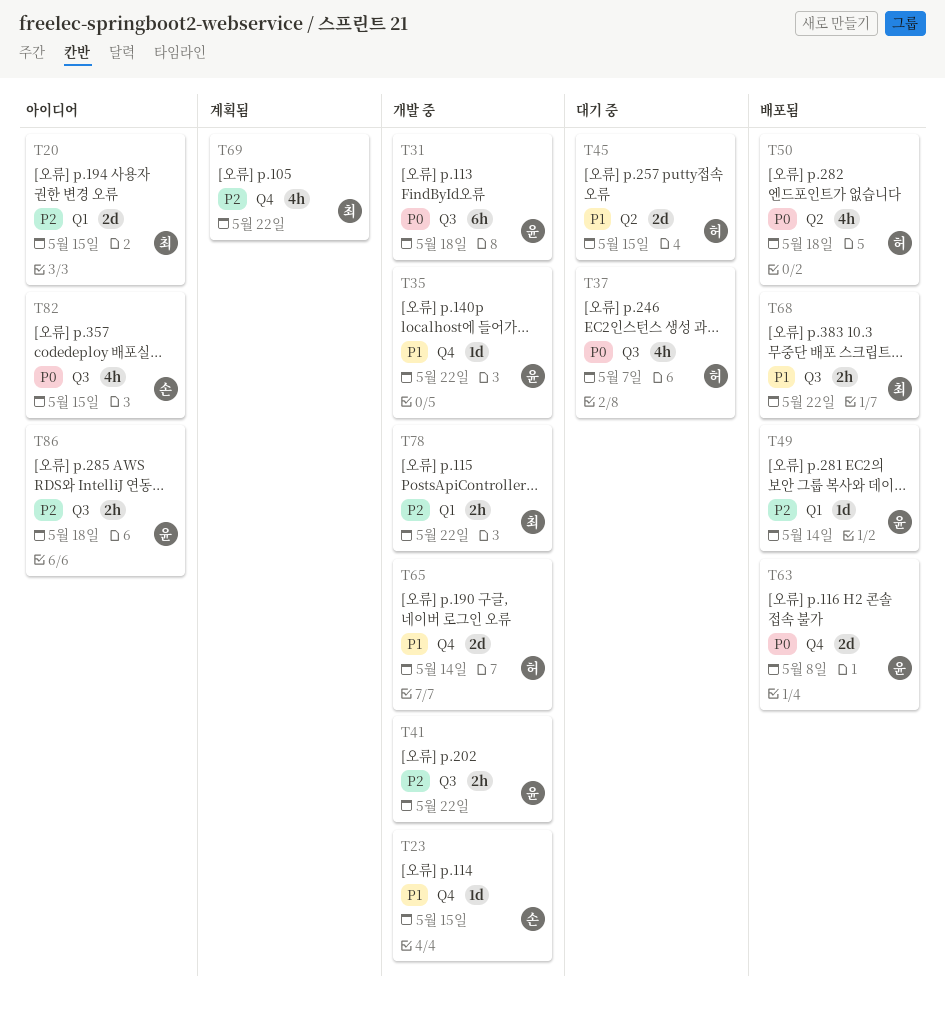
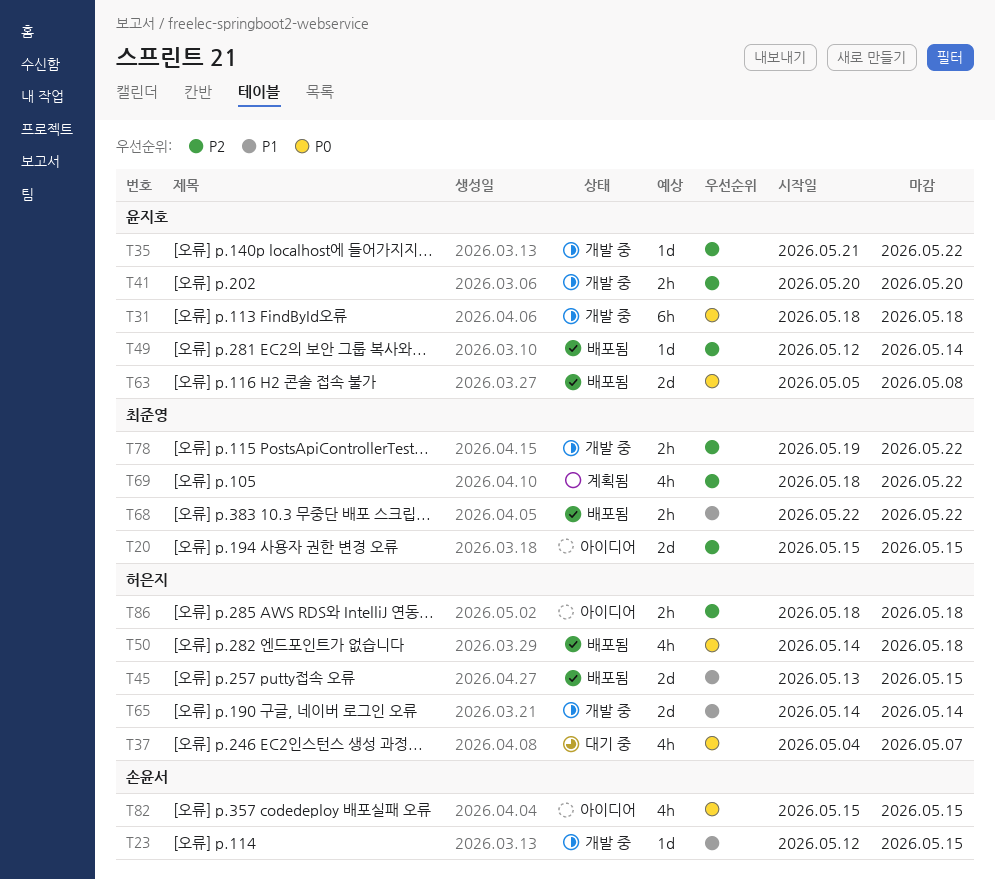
T35, priority: P1 -> P2
T41, due: May 22 -> May 20
T45, status: 대기 중 -> 배포됨
T86, owner: 윤지호 -> 허은지

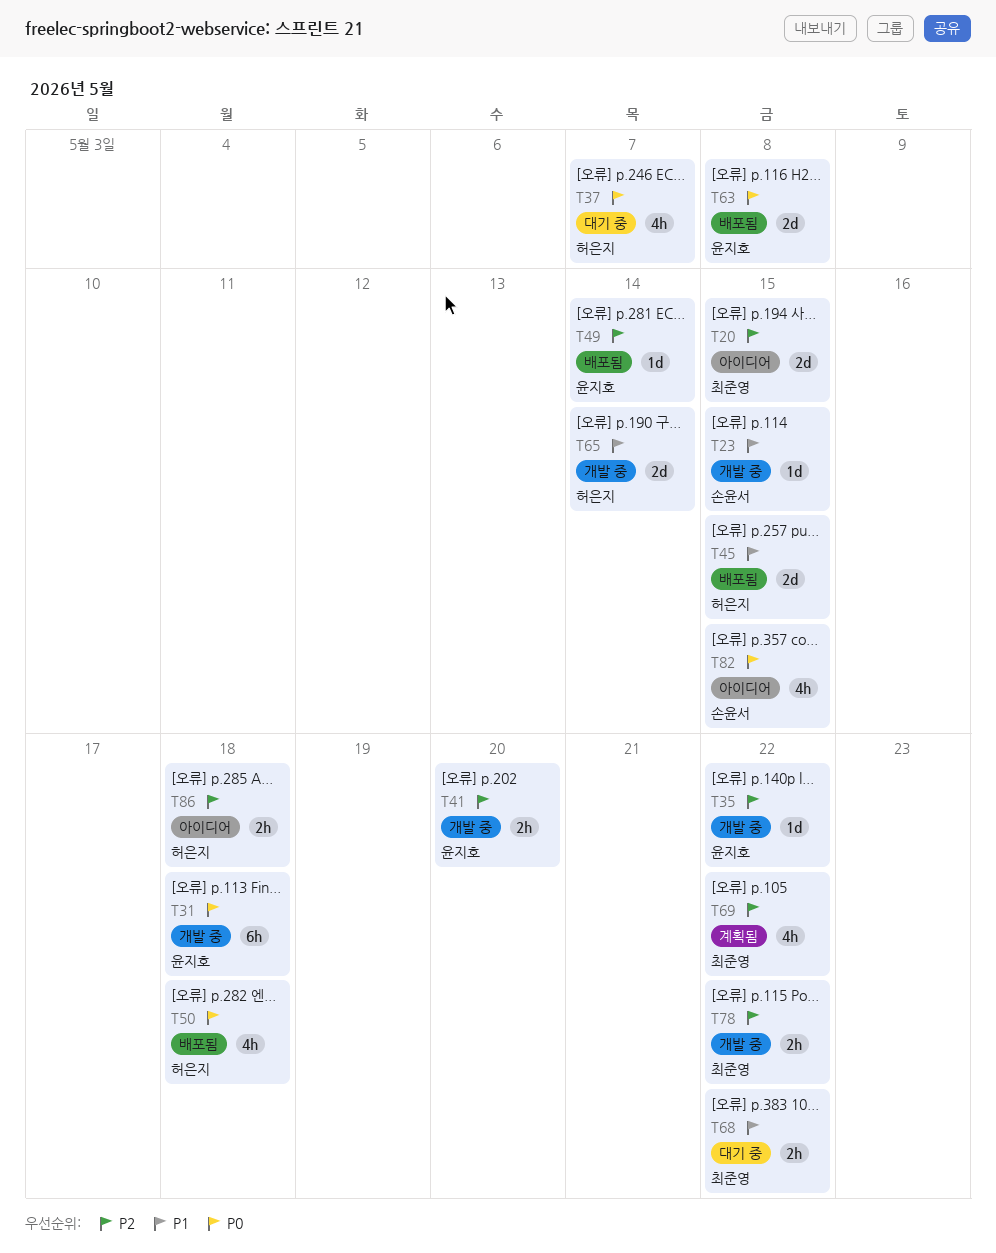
T68, status: 배포됨 -> 대기 중

